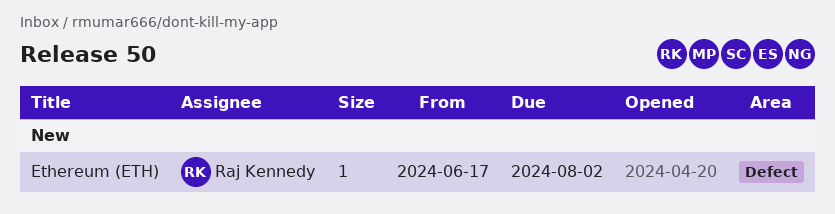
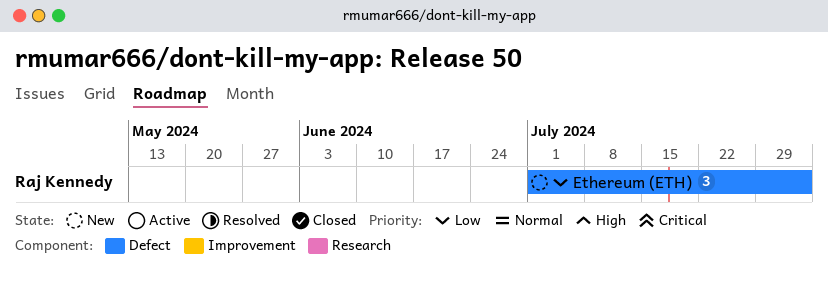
Ethereum (ETH), estimate: 1 -> 3
Ethereum (ETH), start: Jun 17 -> Jul 1

